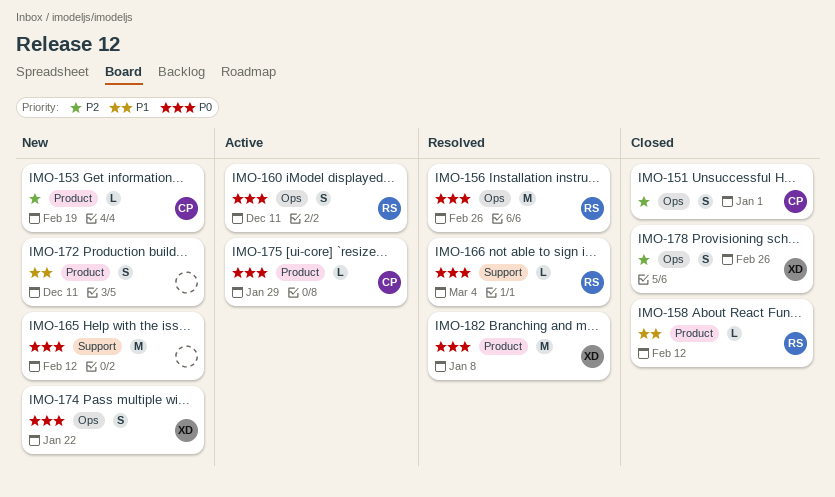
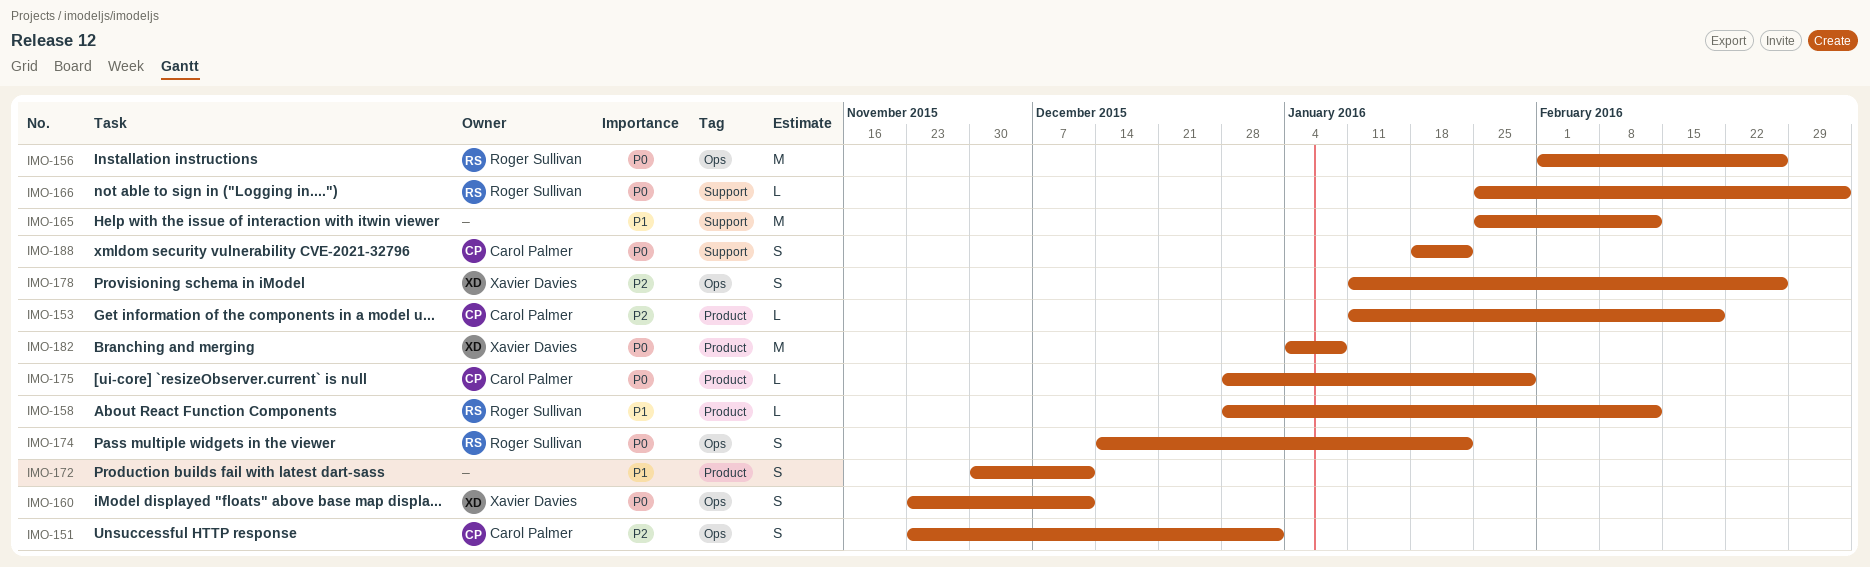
IMO-160, owner: Roger Sullivan -> Xavier Davies
IMO-165, priority: P0 -> P1
IMO-174, owner: Xavier Davies -> Roger Sullivan
IMO-188: none -> present

